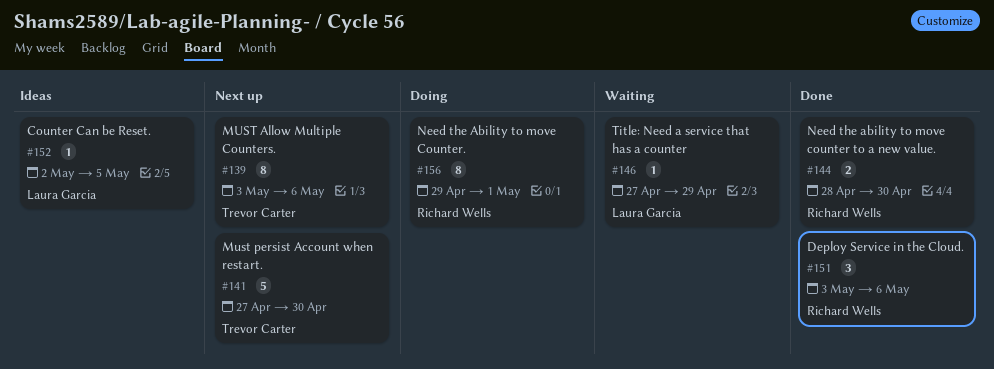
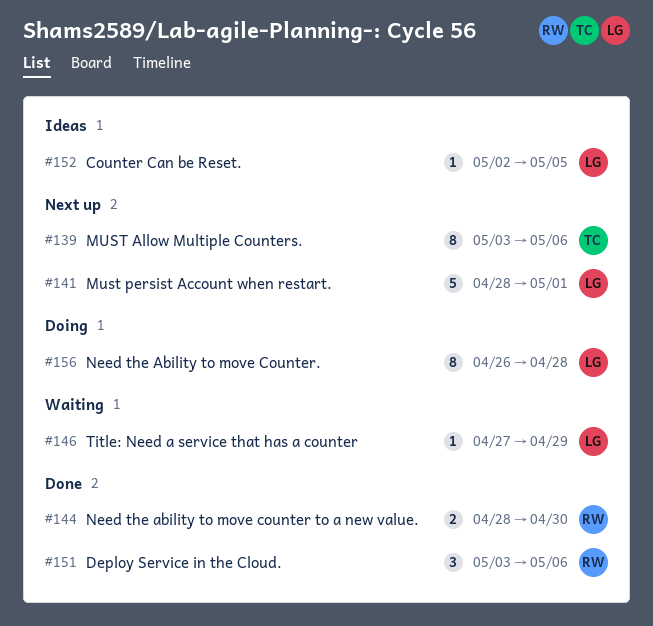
#141, owner: Trevor Carter -> Laura Garcia
#141, start: Apr 27 -> Apr 28
#141, due: Apr 30 -> May 1
#156, owner: Richard Wells -> Laura Garcia
#156, start: Apr 29 -> Apr 26
#156, due: May 1 -> Apr 28

